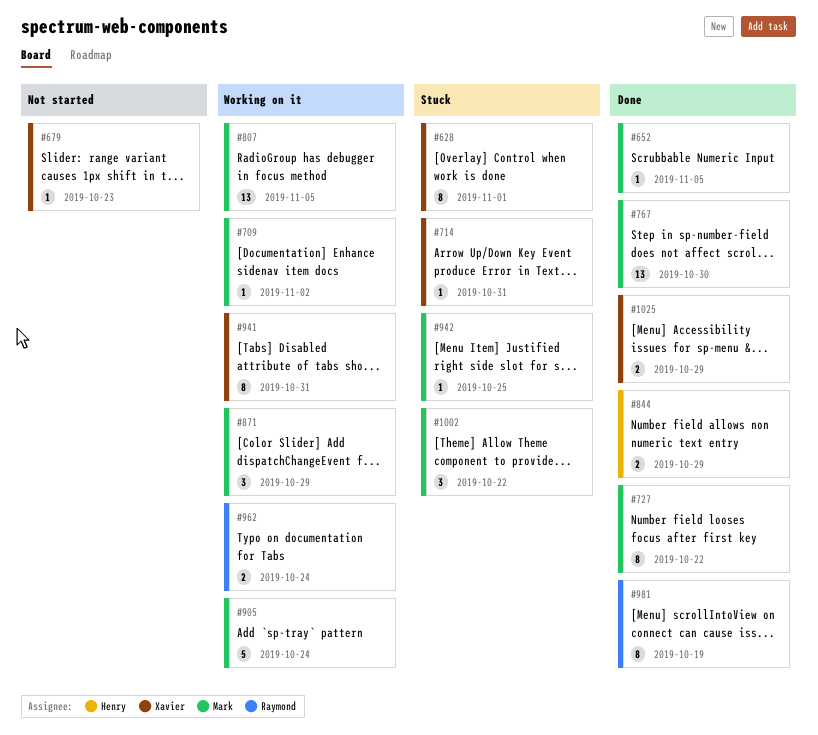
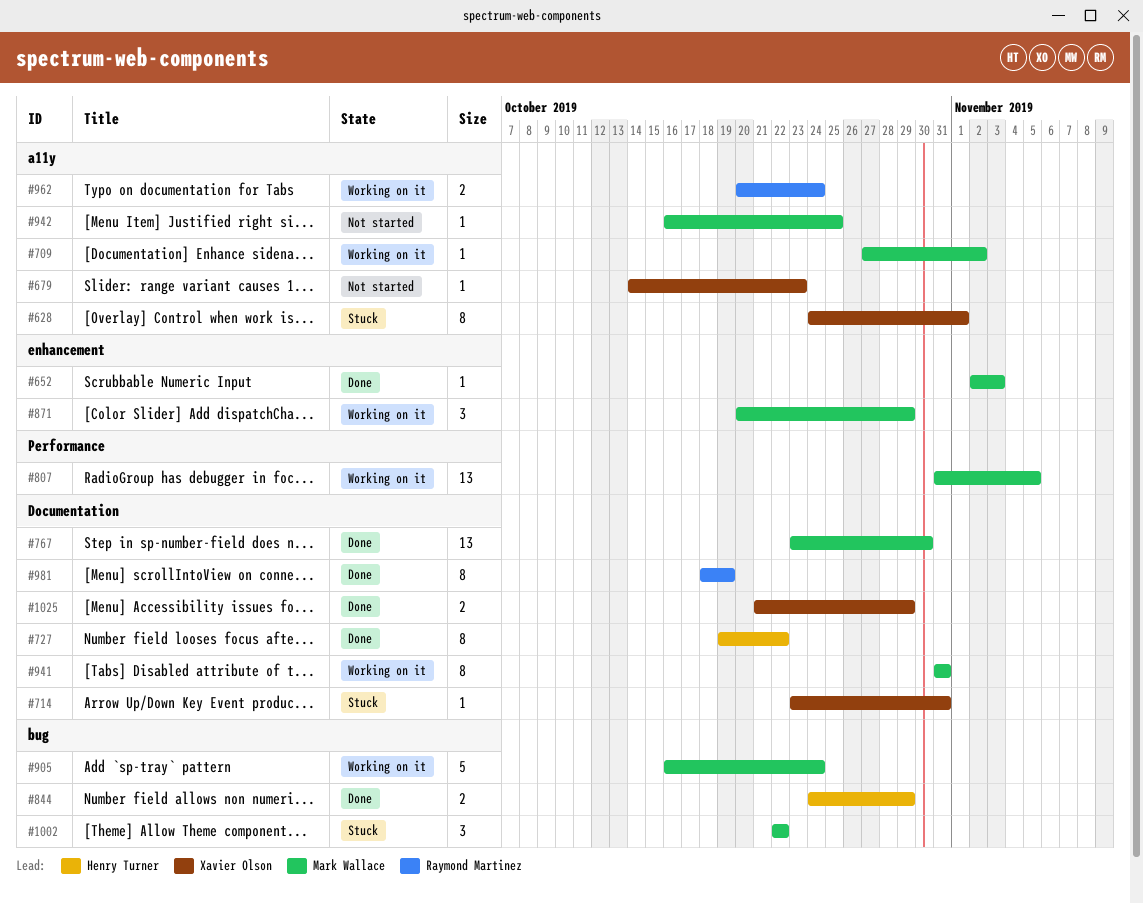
#652, due: Nov 5 -> Nov 3
#727, owner: Mark Wallace -> Henry Turner
#941, owner: Xavier Olson -> Mark Wallace
#942, status: Stuck -> Not started

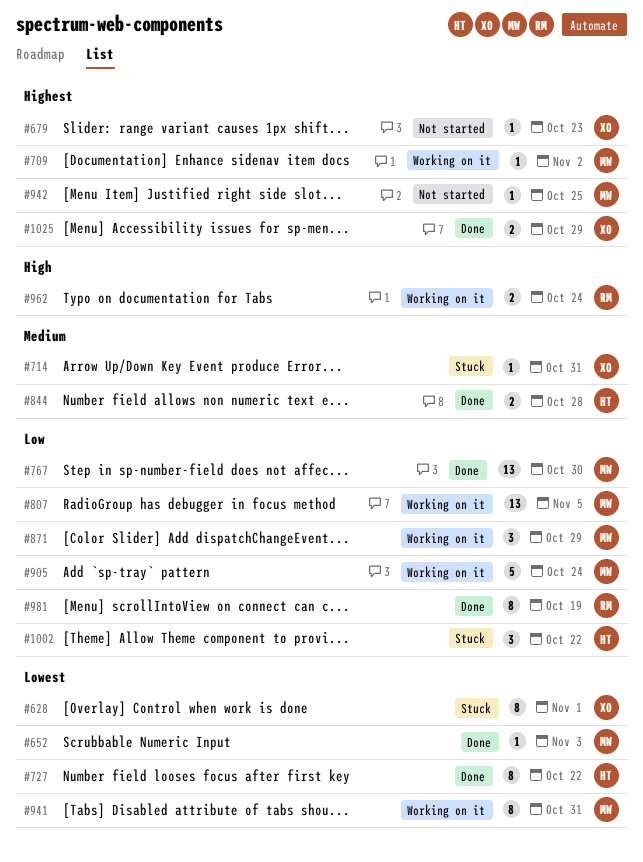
#844, due: Oct 29 -> Oct 28
#1002, owner: Mark Wallace -> Henry Turner

